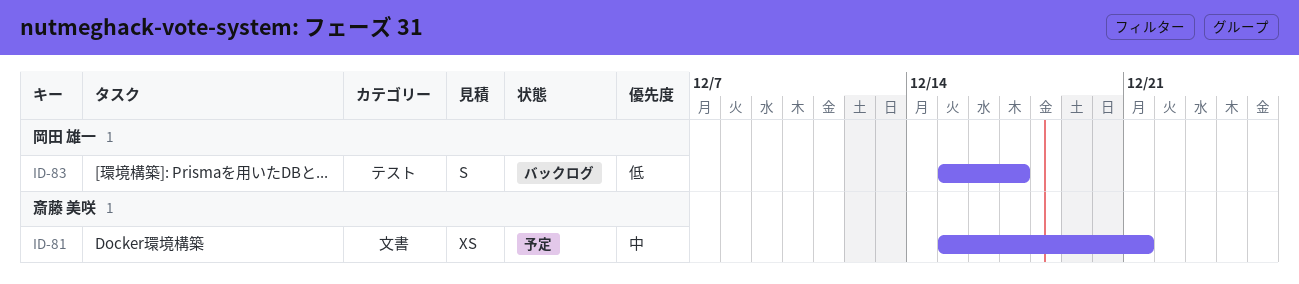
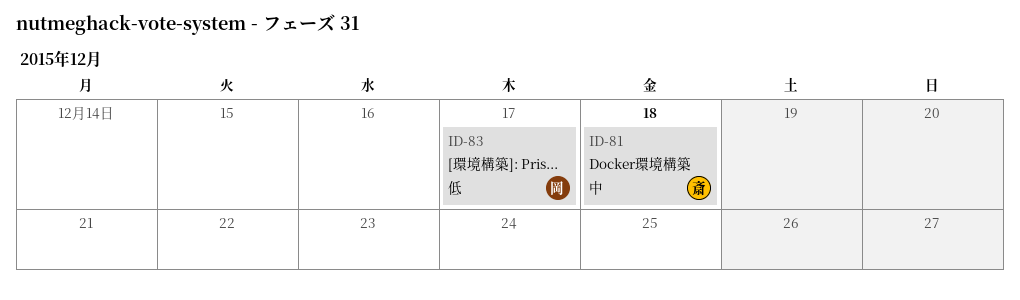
ID-81, due: Dec 21 -> Dec 18

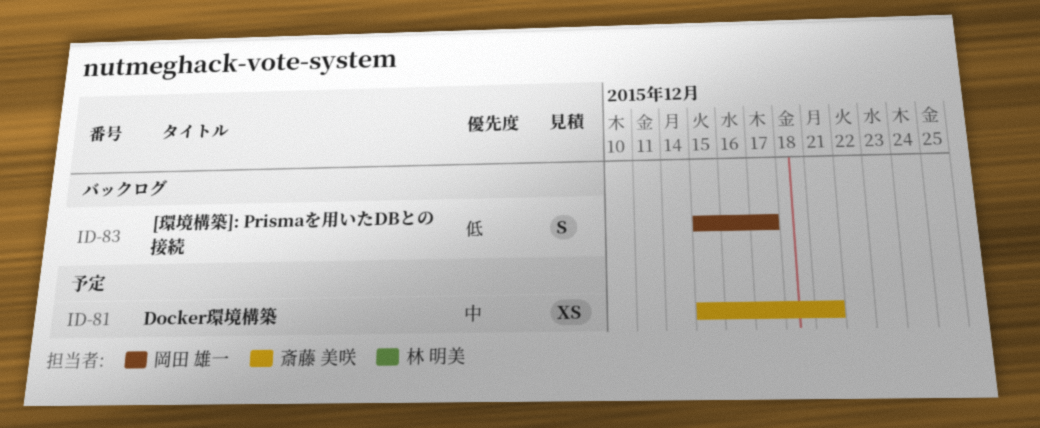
ID-81, due: Dec 18 -> Dec 21

